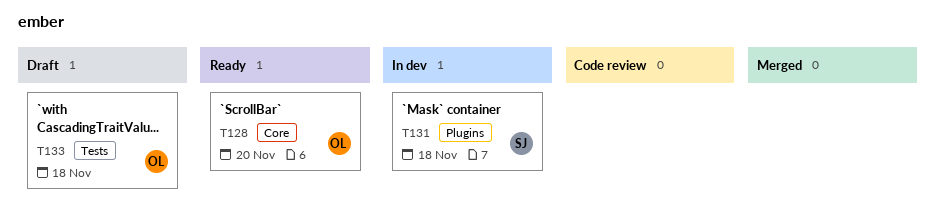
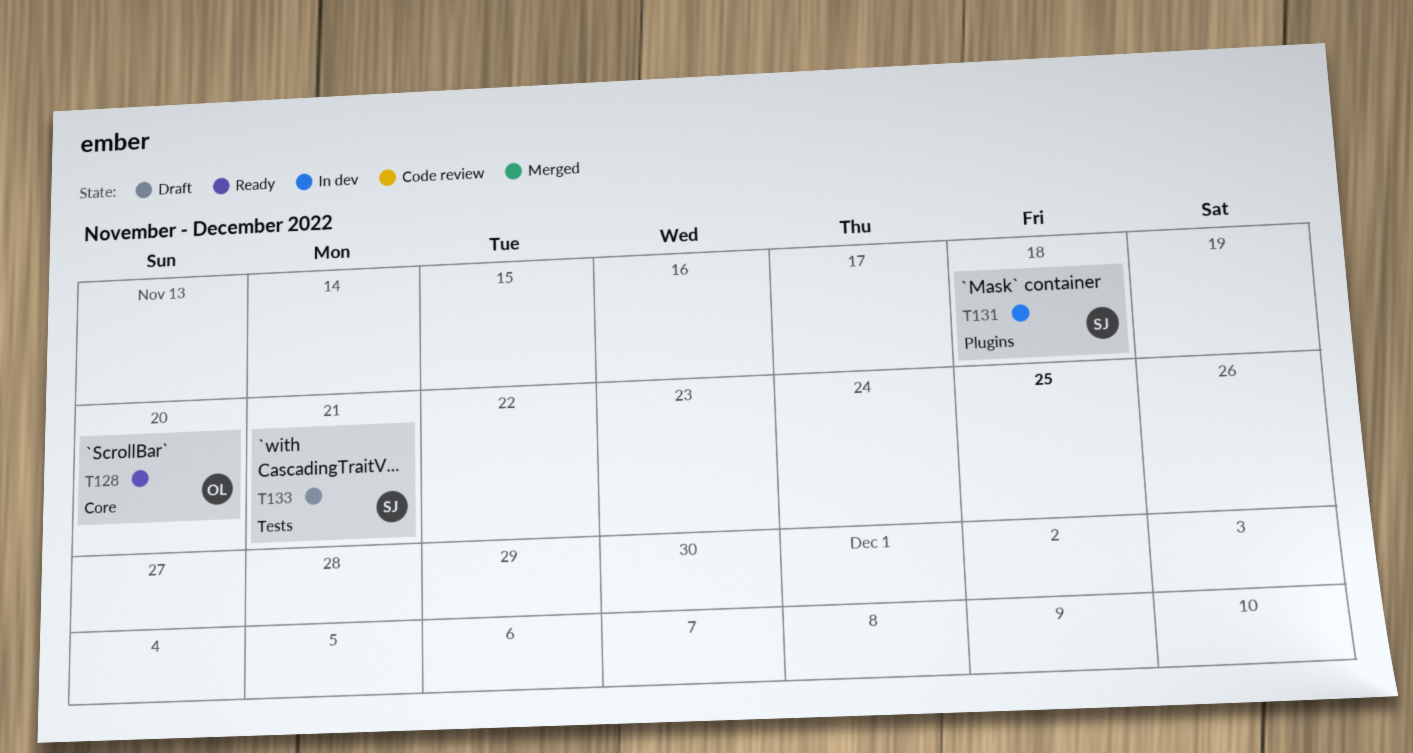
T133, owner: OL -> SJ
T133, due: Nov 18 -> Nov 21

